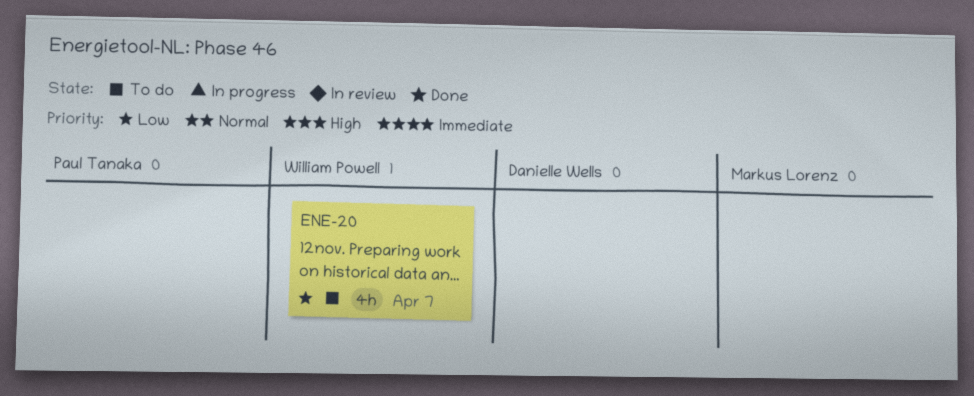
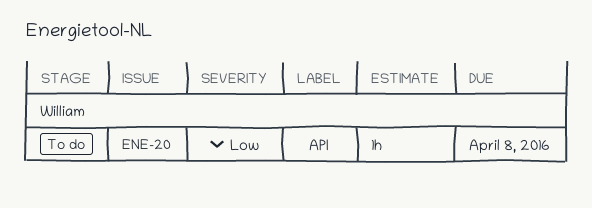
ENE-20, estimate: 4h -> 1h
ENE-20, due: Apr 7 -> Apr 8

